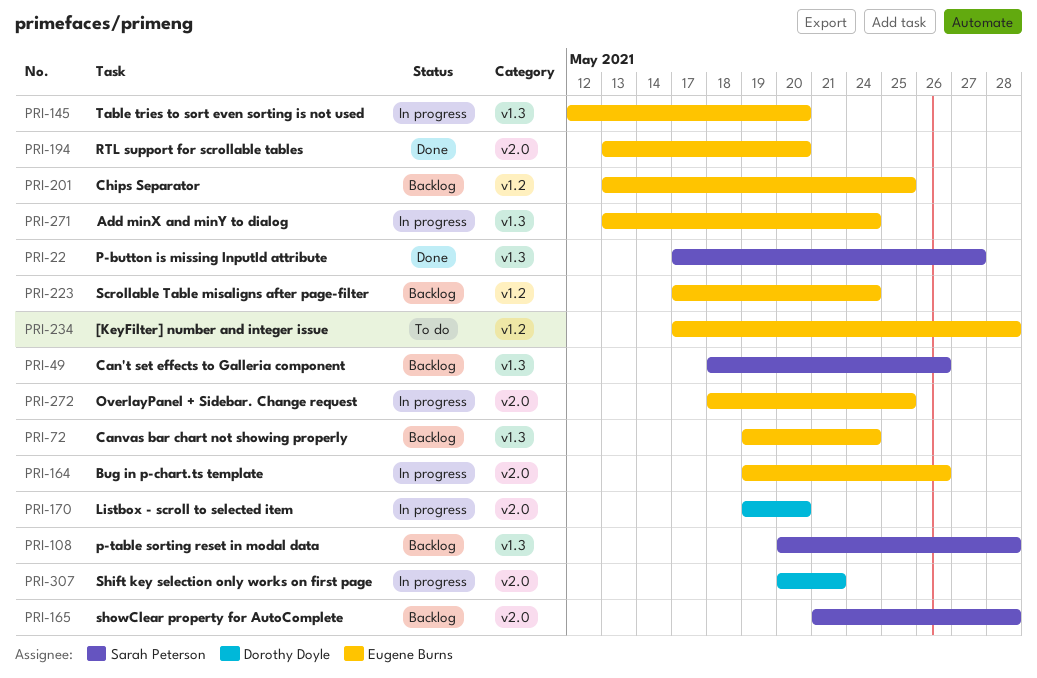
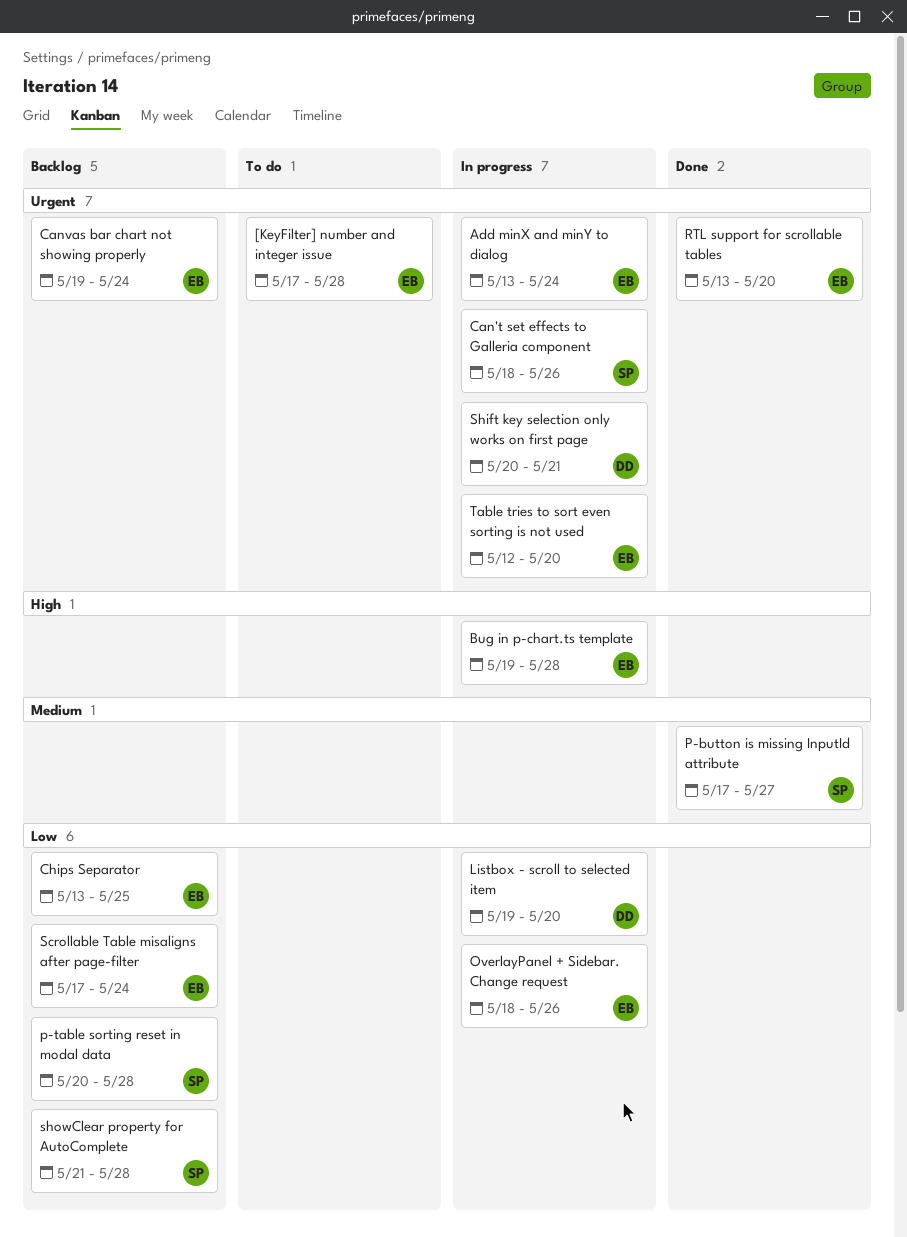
Bug in p-chart.ts template, due: May 26 -> May 28
Can't set effects to Galleria component, status: Backlog -> In progress
OverlayPanel + Sidebar. Change request, due: May 25 -> May 26

